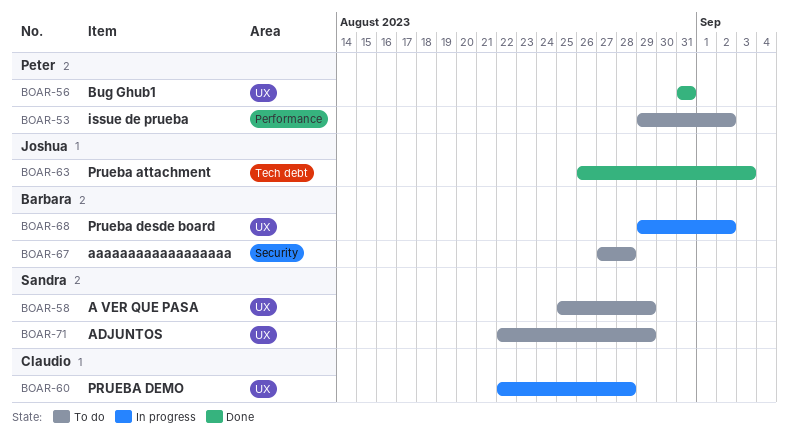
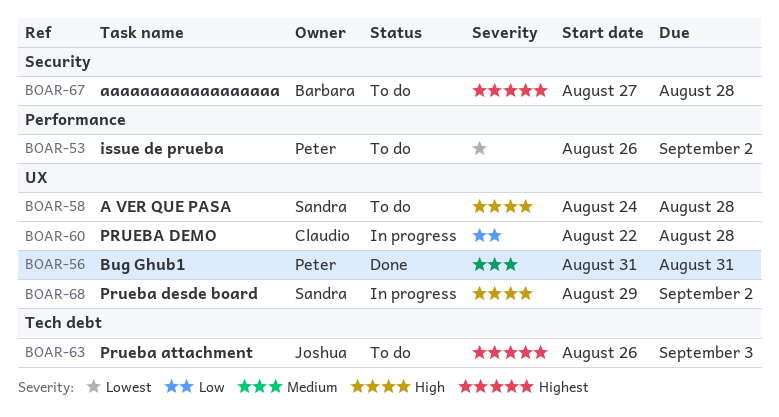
BOAR-53, start: Aug 29 -> Aug 26
BOAR-58, start: Aug 25 -> Aug 24
BOAR-58, due: Aug 29 -> Aug 28
BOAR-63, status: Done -> To do
BOAR-68, owner: Barbara -> Sandra
BOAR-71: present -> none

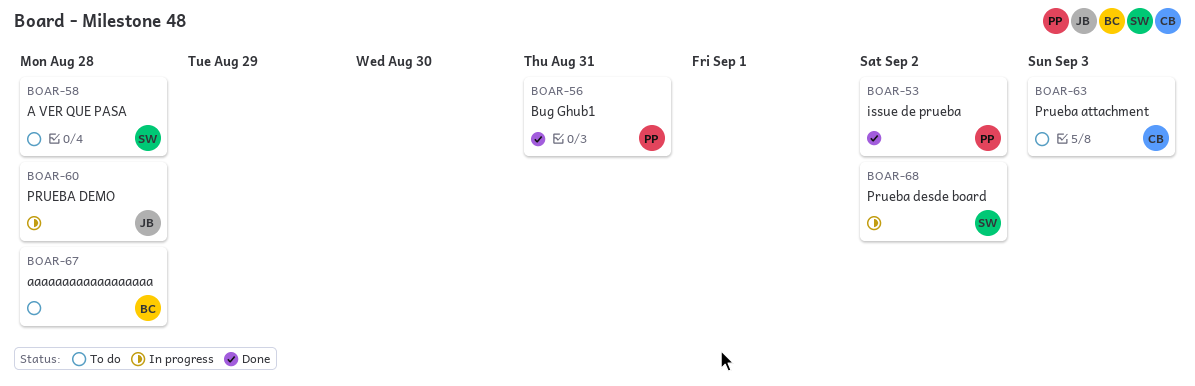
BOAR-53, status: To do -> Done
BOAR-60, owner: Claudio -> Joshua
BOAR-63, owner: Joshua -> Claudio

